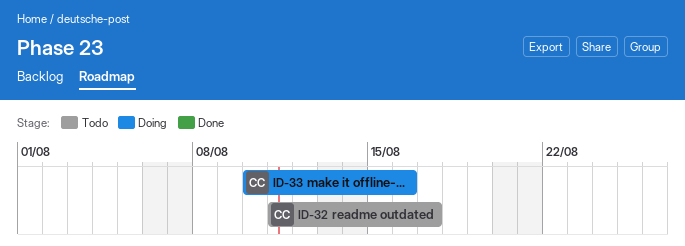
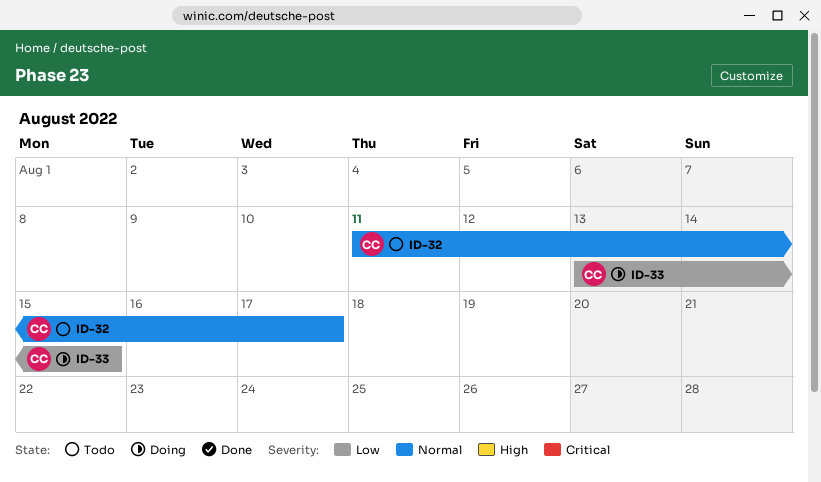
ID-33, start: Aug 10 -> Aug 13
ID-33, due: Aug 16 -> Aug 15

